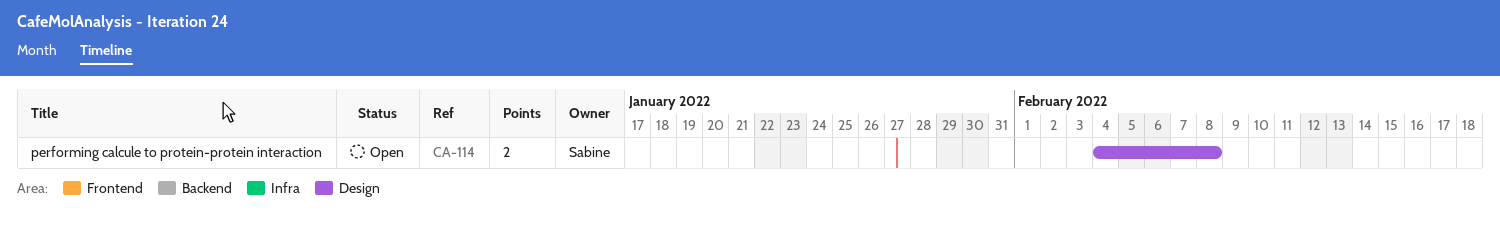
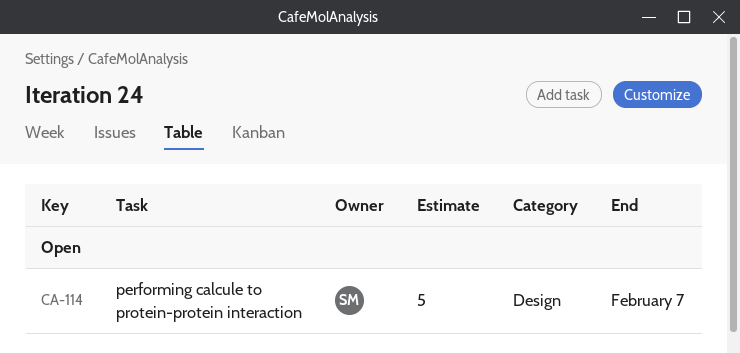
CA-114, estimate: 2 -> 5
CA-114, due: Feb 8 -> Feb 7

